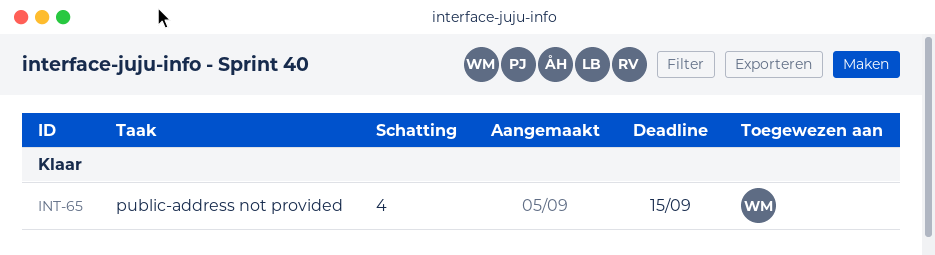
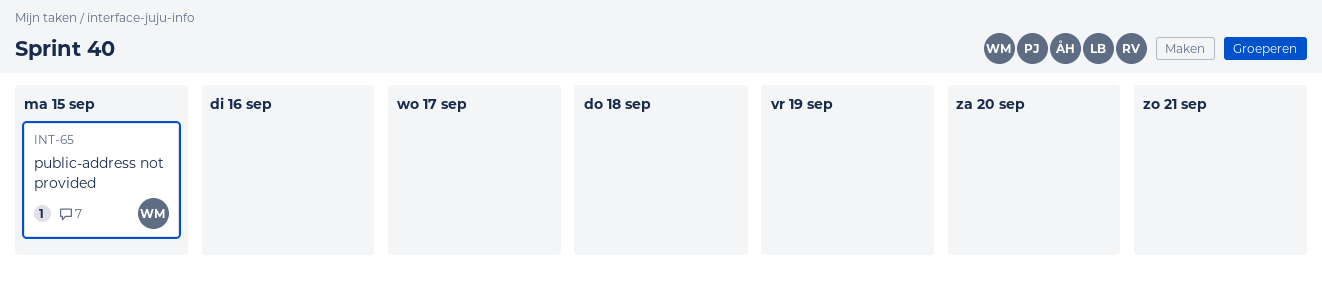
INT-65, estimate: 4 -> 1

